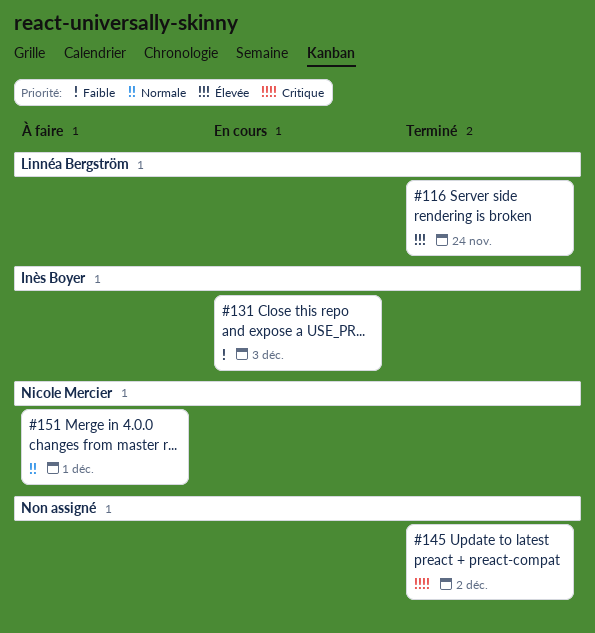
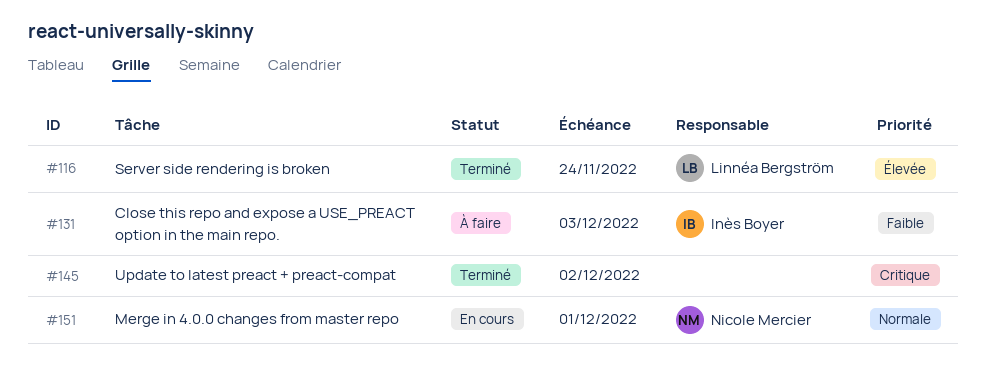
#131, status: En cours -> À faire
#151, status: À faire -> En cours

